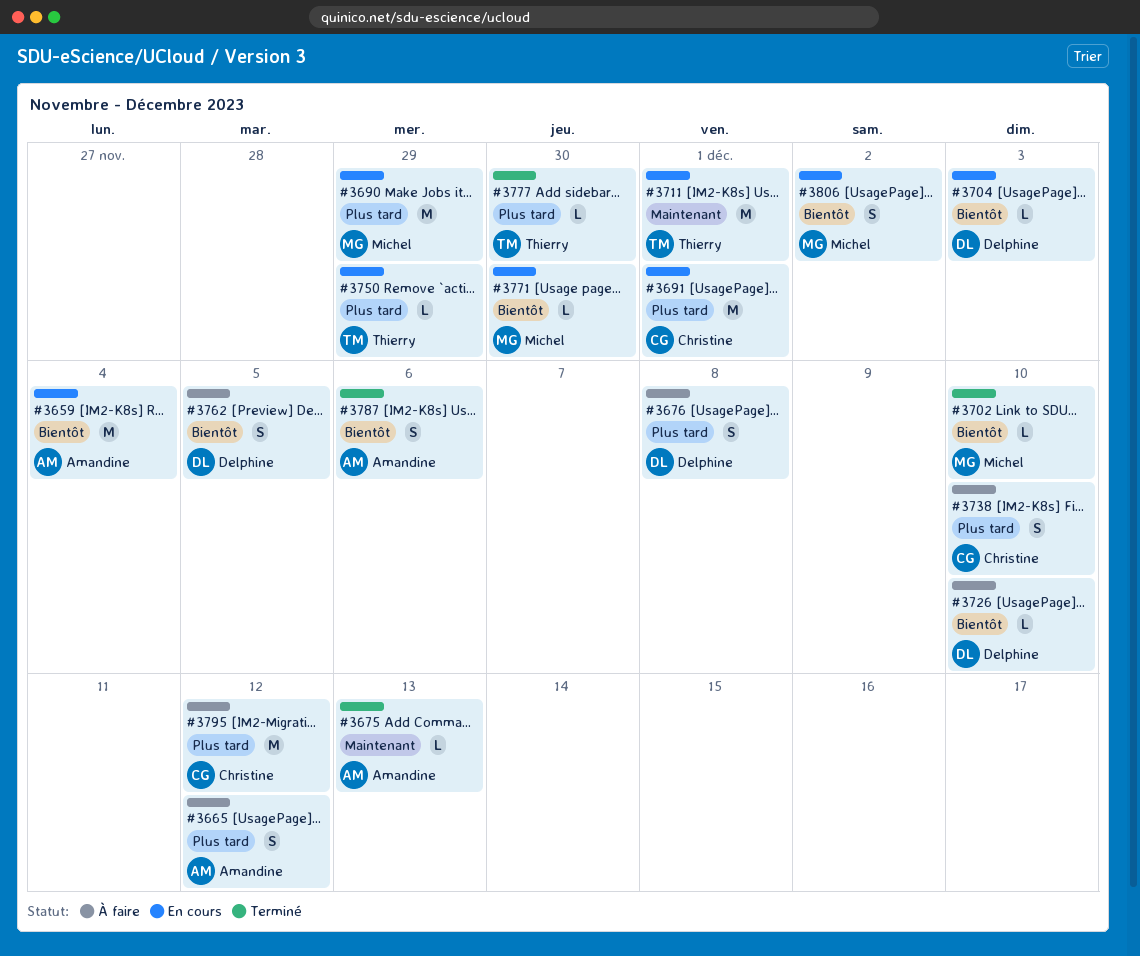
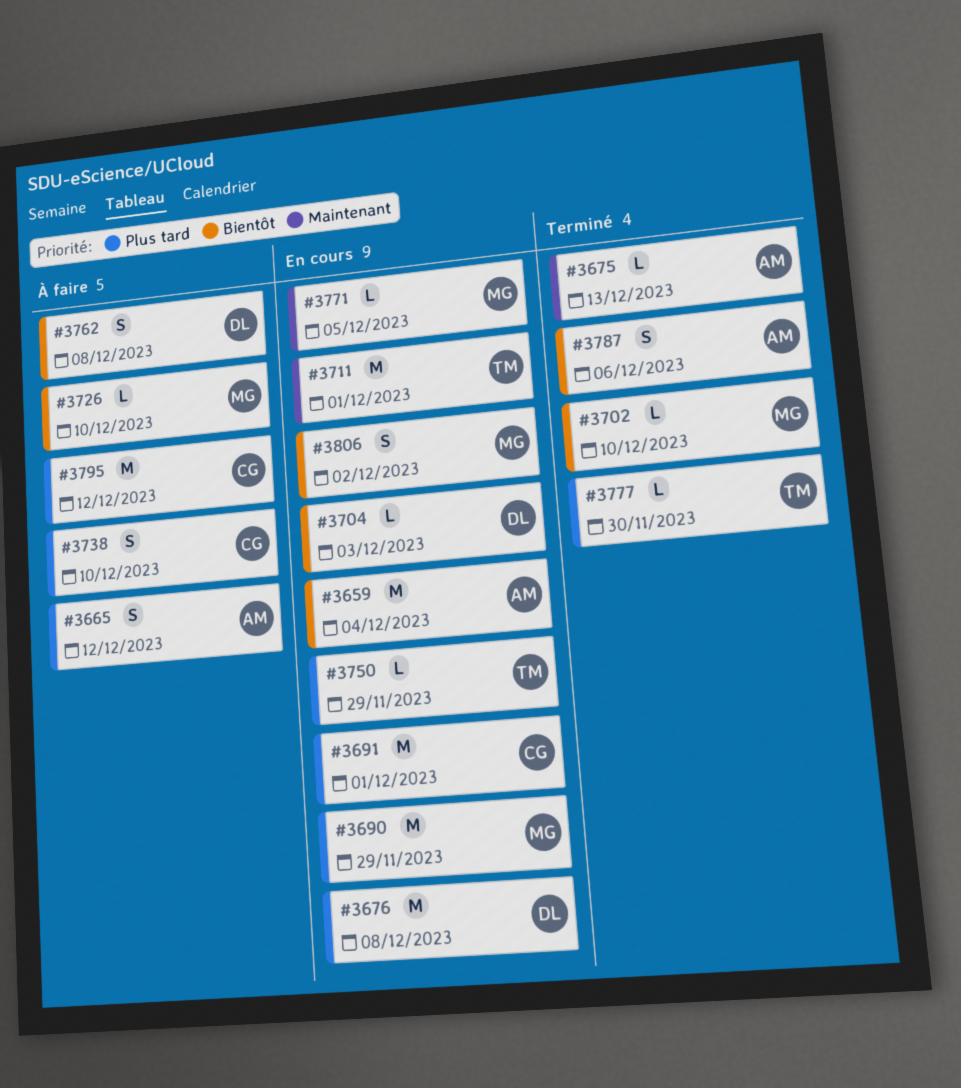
#3676, status: À faire -> En cours
#3676, estimate: S -> M
#3726, owner: Delphine -> Michel
#3762, due: Dec 5 -> Dec 8
#3771, priority: Bientôt -> Maintenant
#3771, due: Nov 30 -> Dec 5

